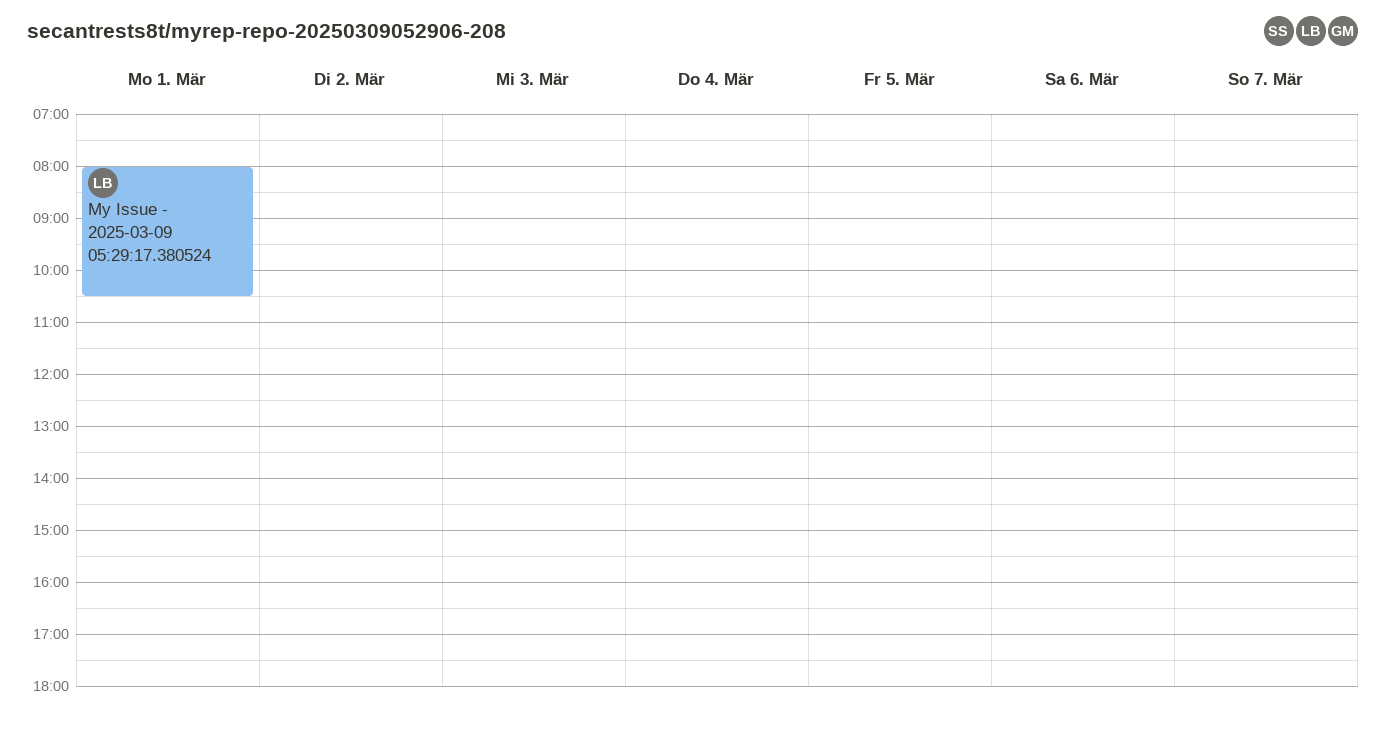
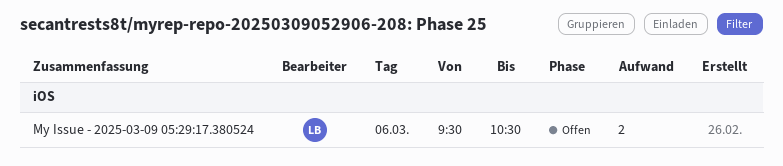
My Issue - 2025-03-09 05:29:17.380524, day: Mar 1 -> Mar 6
My Issue - 2025-03-09 05:29:17.380524, begins: 08:00 -> 09:30

